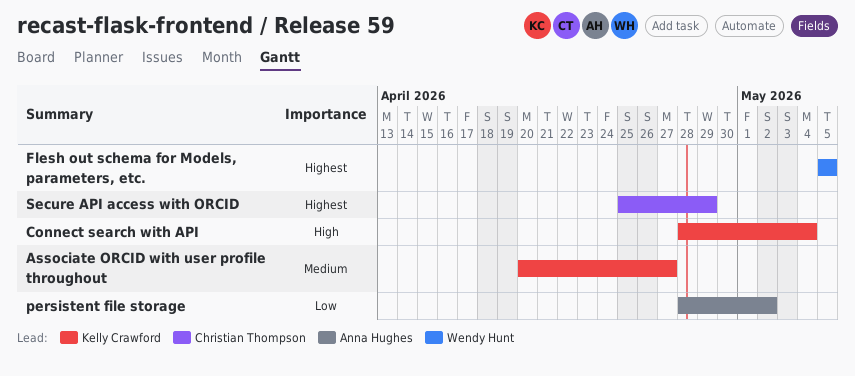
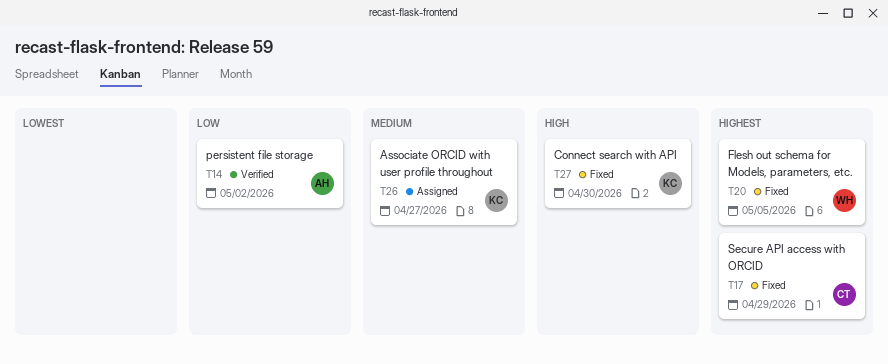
Connect search with API, due: May 4 -> Apr 30

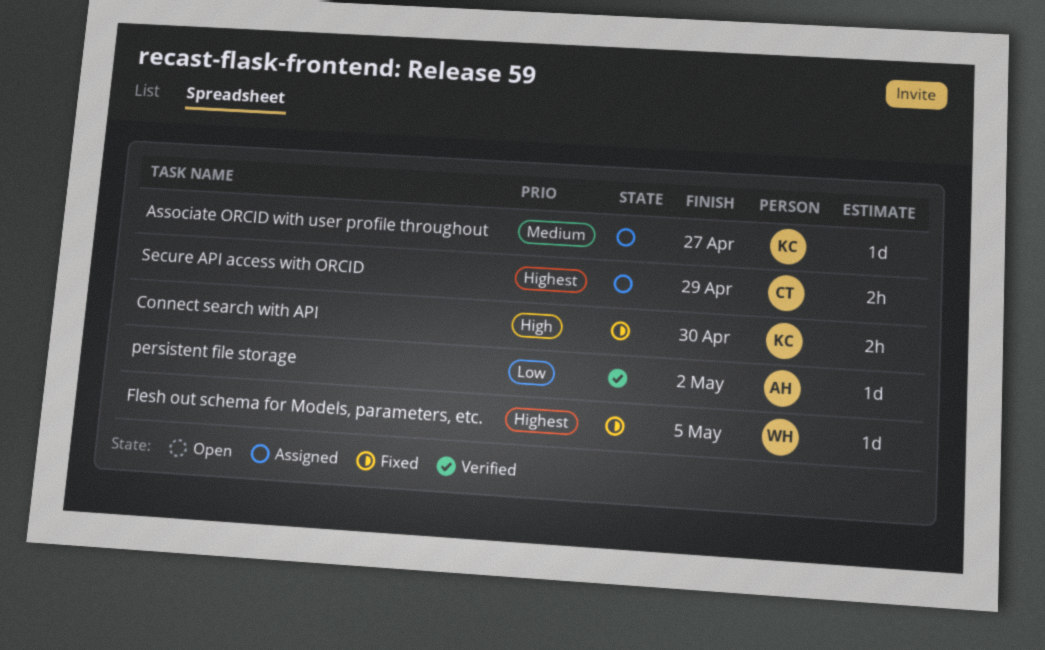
Secure API access with ORCID, status: Fixed -> Assigned

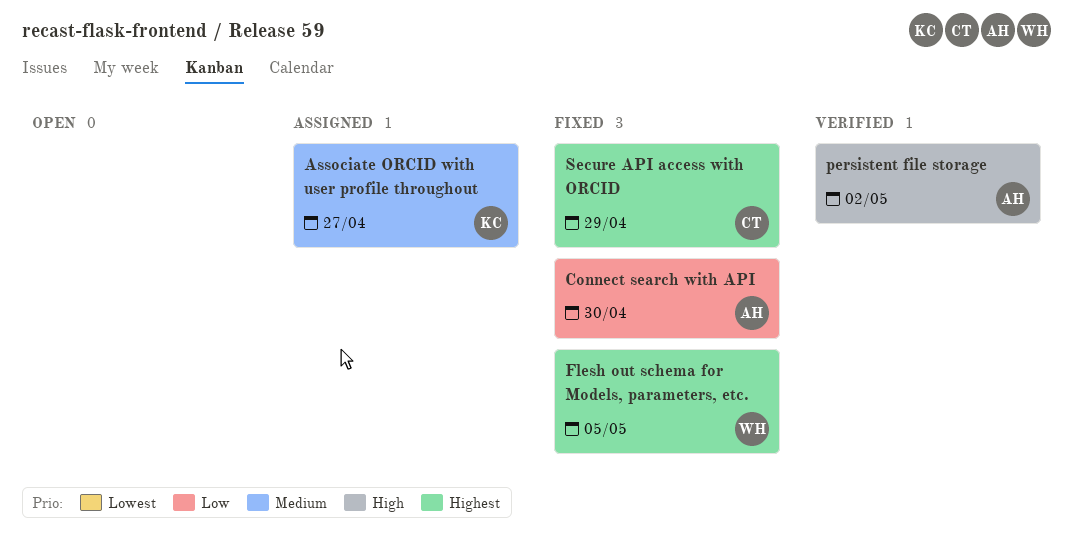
Connect search with API, owner: KC -> AH
Connect search with API, priority: High -> Low
persistent file storage, priority: Low -> High
Secure API access with ORCID, status: Assigned -> Fixed

